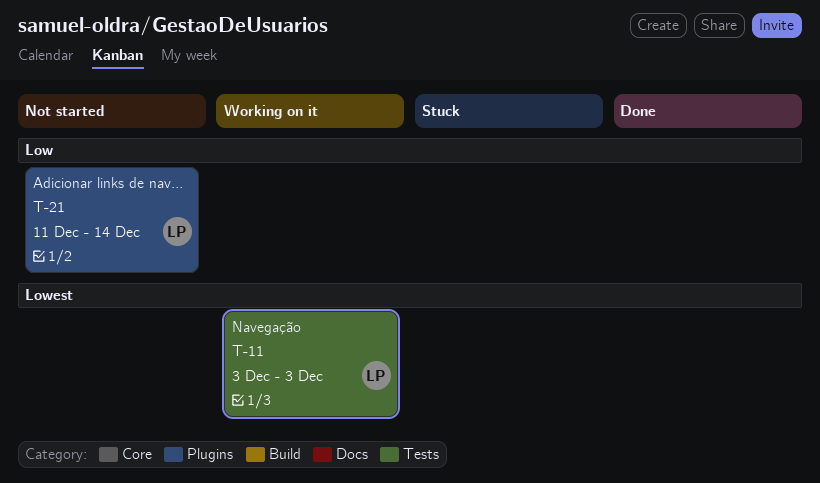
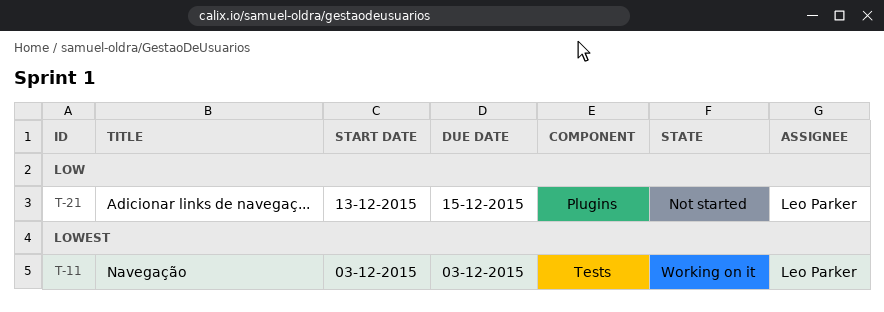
T-21, start: Dec 11 -> Dec 13
T-21, due: Dec 14 -> Dec 15

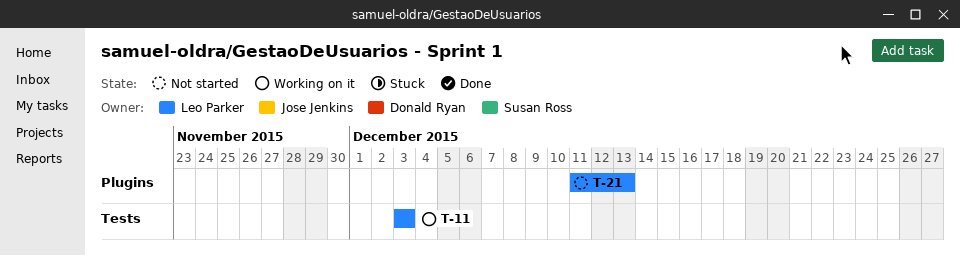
T-21, start: Dec 13 -> Dec 11
T-21, due: Dec 15 -> Dec 13

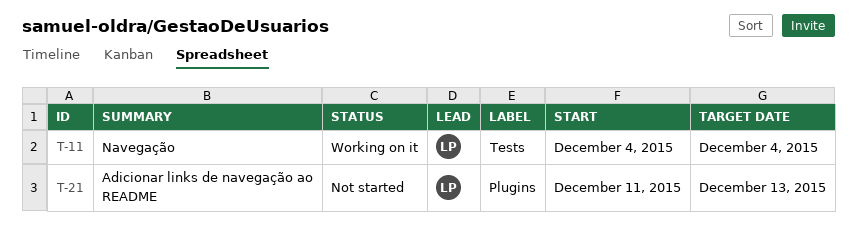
T-11, start: Dec 3 -> Dec 4
T-11, due: Dec 3 -> Dec 4

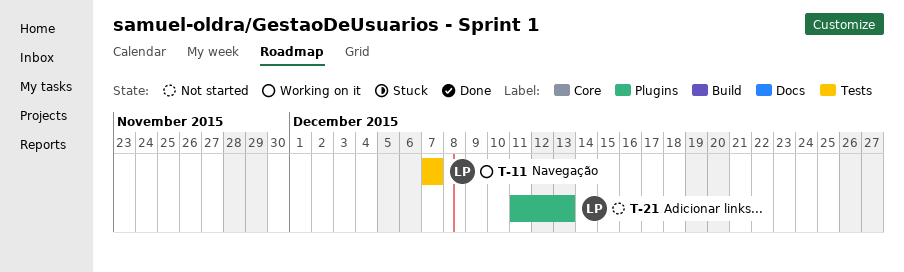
T-11, start: Dec 4 -> Dec 7
T-11, due: Dec 4 -> Dec 7

